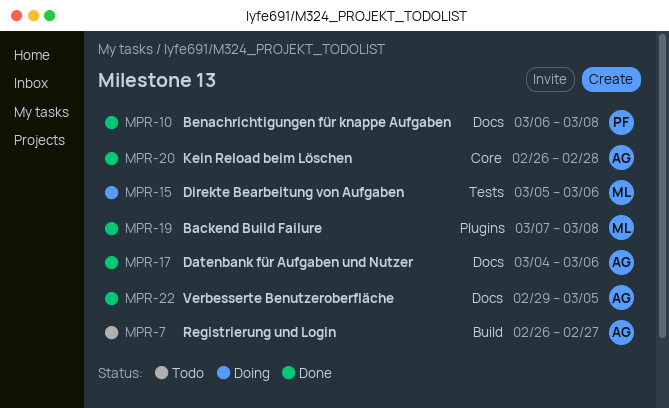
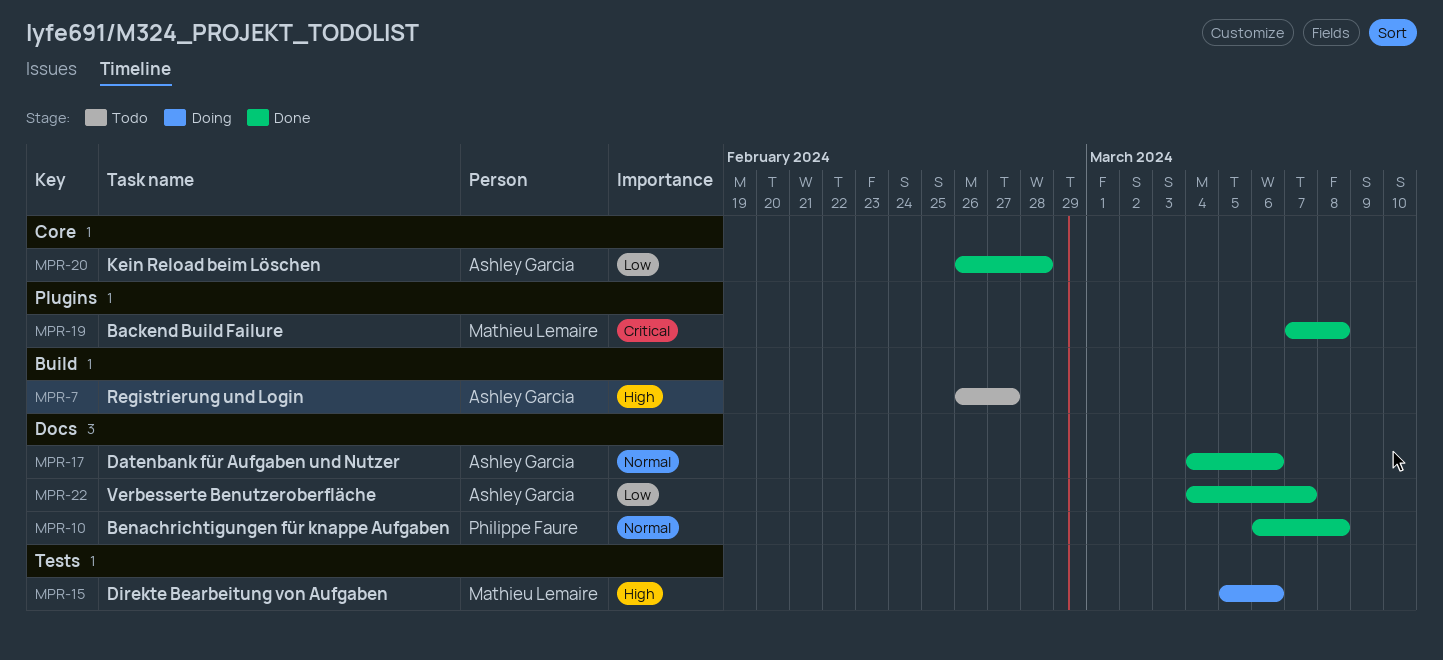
MPR-22, start: Feb 29 -> Mar 4
MPR-22, due: Mar 5 -> Mar 7

